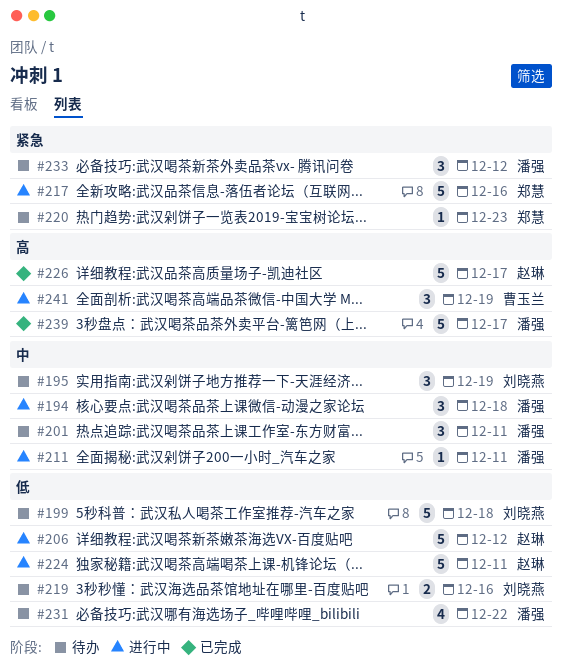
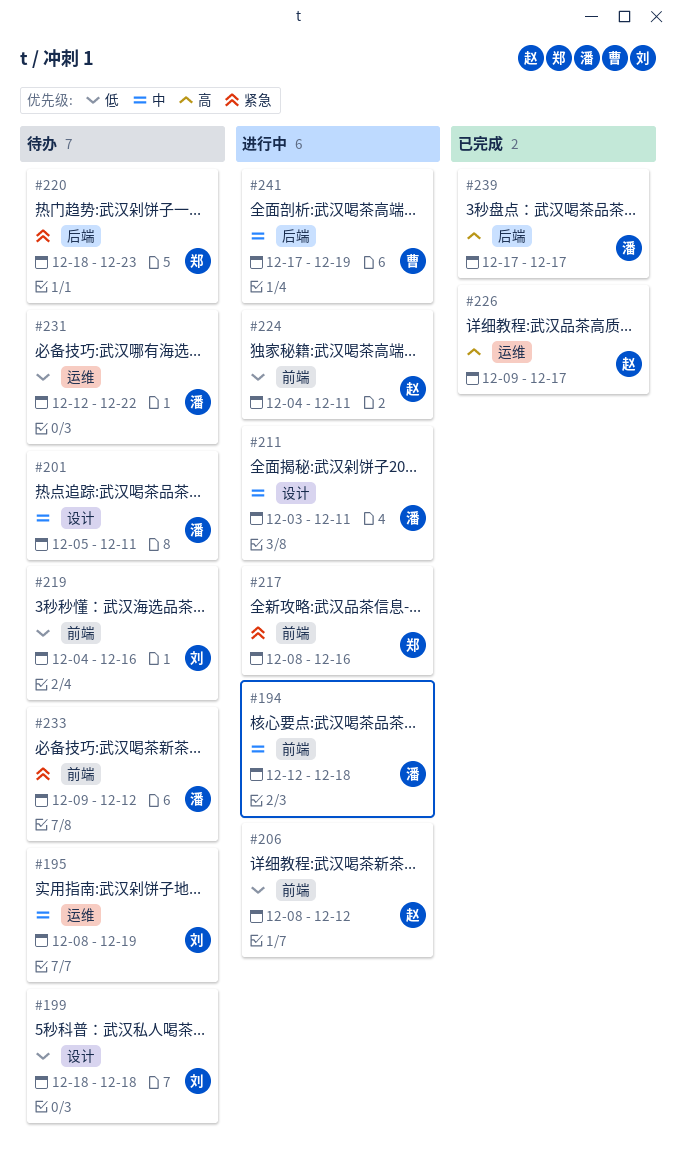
#241, priority: 高 -> 中

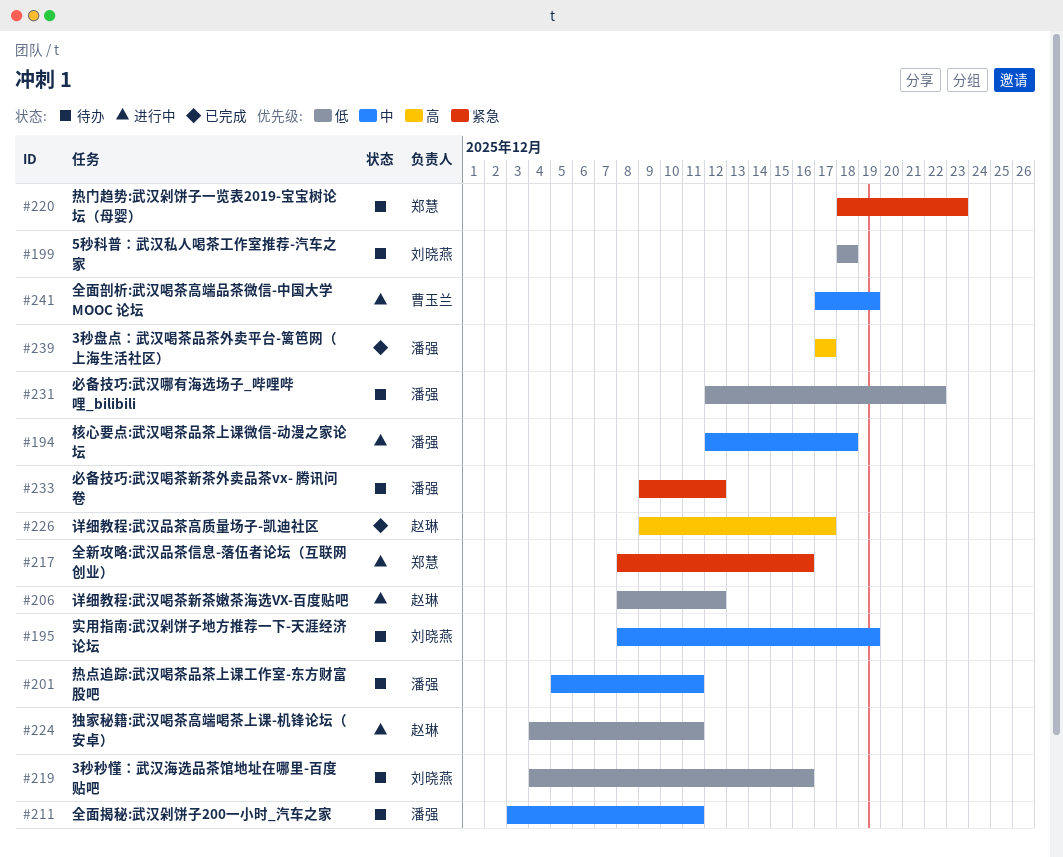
#211, status: 进行中 -> 待办

